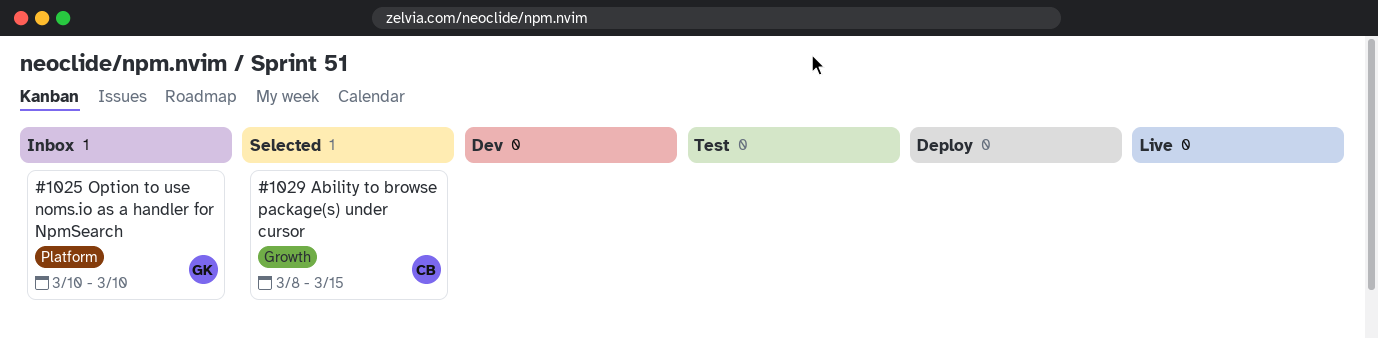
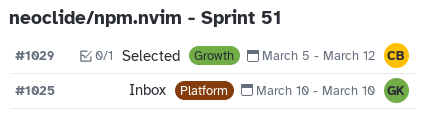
#1029, start: Mar 8 -> Mar 5
#1029, due: Mar 15 -> Mar 12

